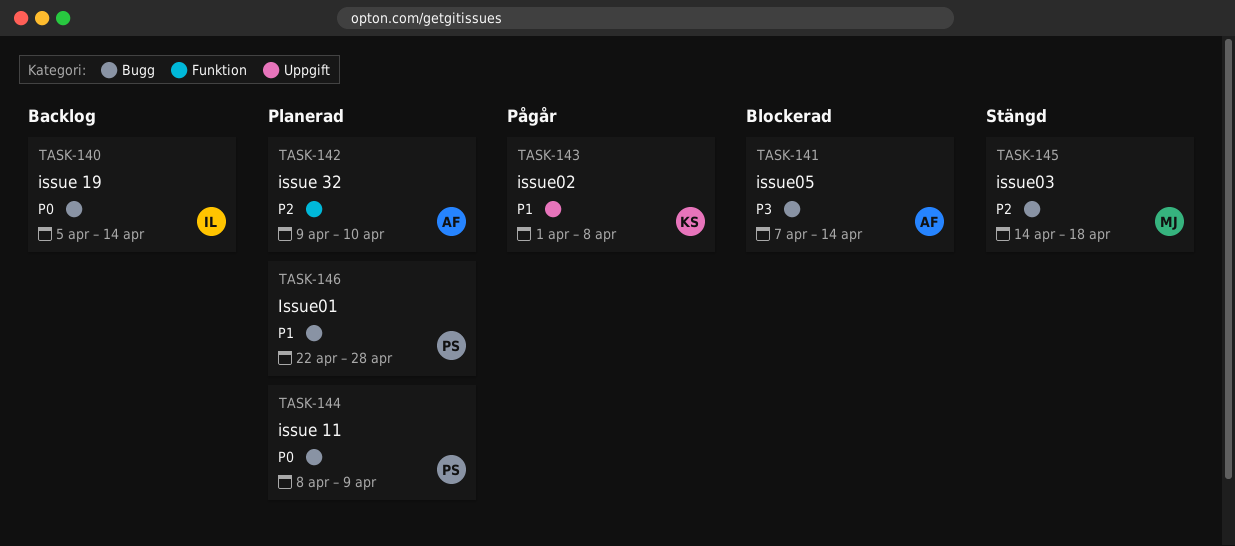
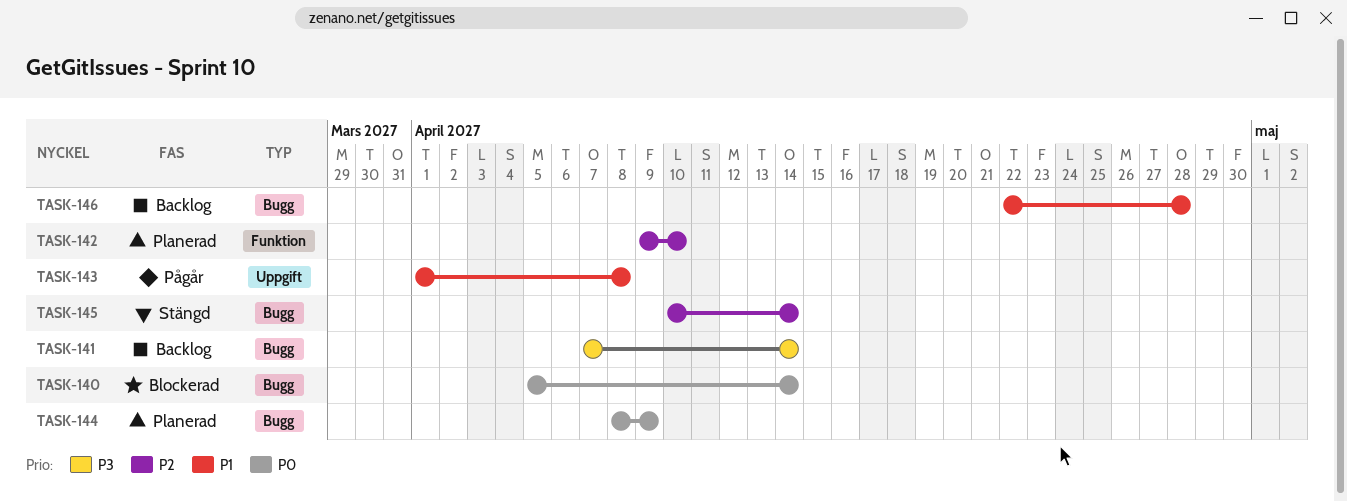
TASK-140, status: Backlog -> Blockerad
TASK-141, status: Blockerad -> Backlog
TASK-145, start: Apr 14 -> Apr 10
TASK-145, due: Apr 18 -> Apr 14
TASK-146, status: Planerad -> Backlog

